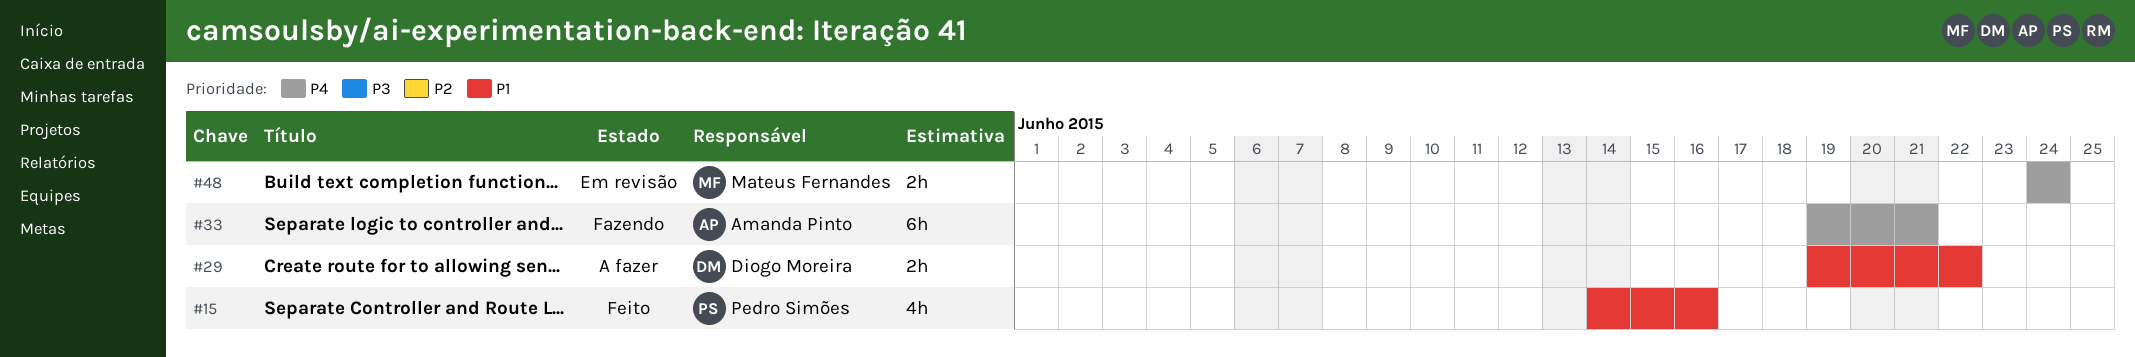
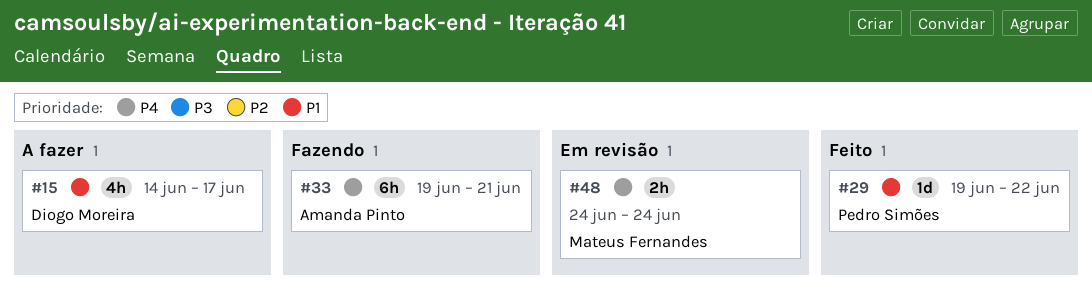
#15, status: Feito -> A fazer
#15, owner: Pedro Simões -> Diogo Moreira
#15, due: Jun 16 -> Jun 17
#29, status: A fazer -> Feito
#29, owner: Diogo Moreira -> Pedro Simões
#29, estimate: 2h -> 1d

